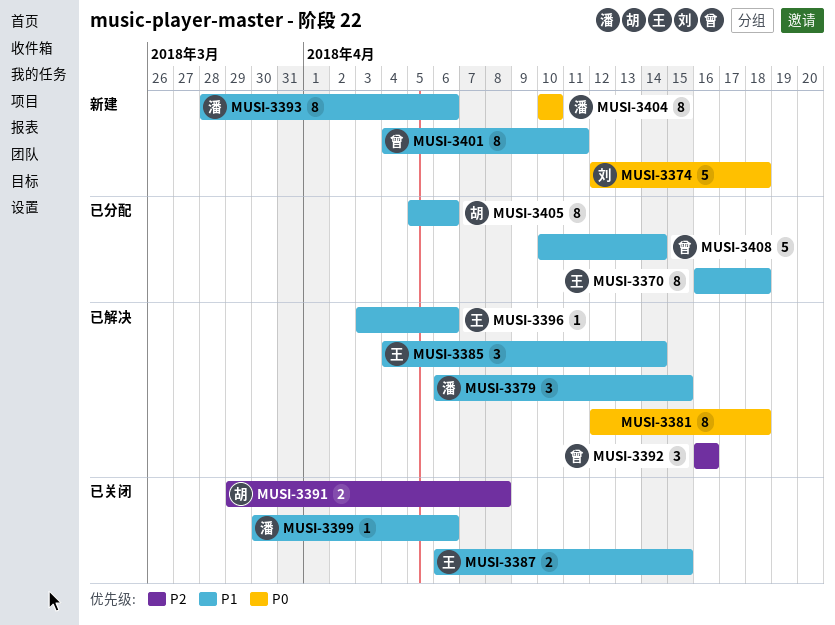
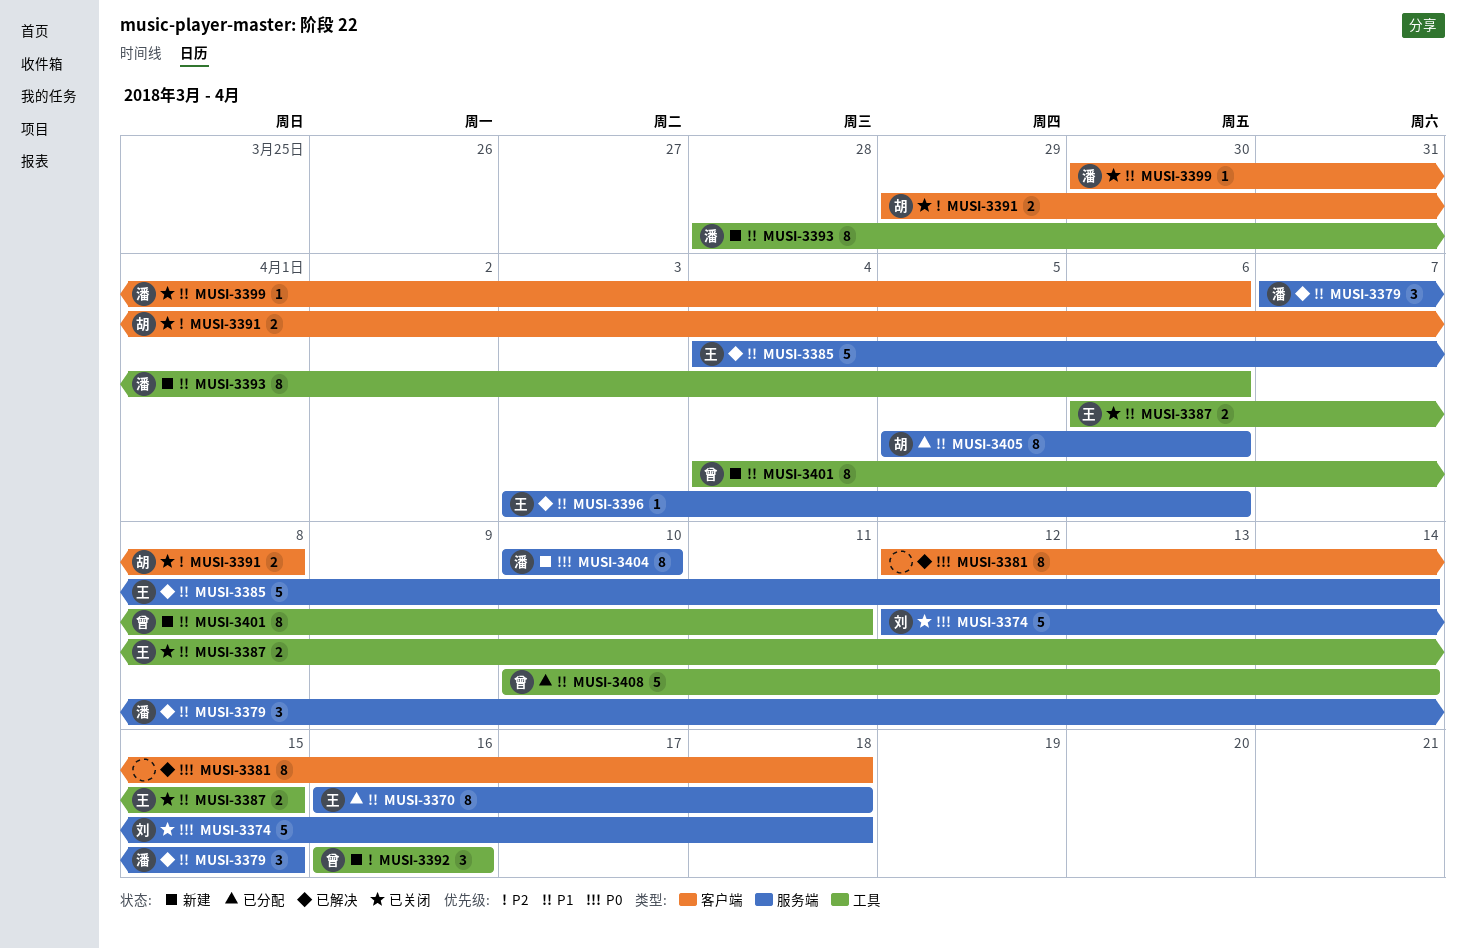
MUSI-3374, status: 新建 -> 已关闭
MUSI-3379, start: Apr 6 -> Apr 7
MUSI-3385, estimate: 3 -> 5
MUSI-3392, status: 已解决 -> 新建

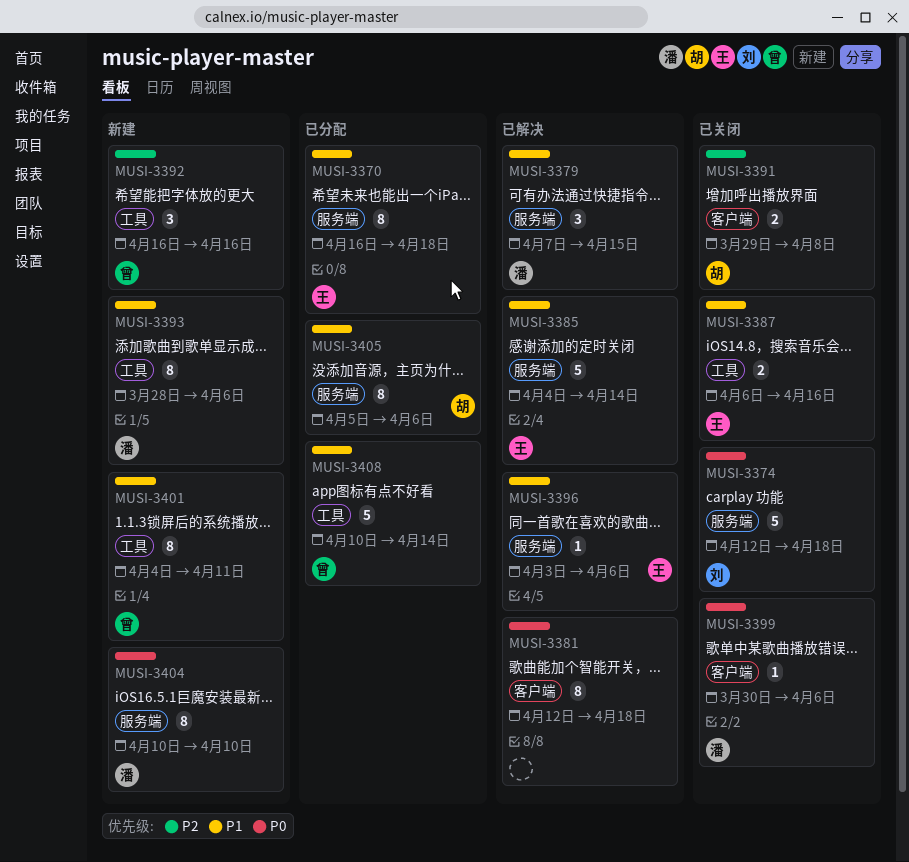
MUSI-3387, due: Apr 15 -> Apr 16
MUSI-3399, priority: P1 -> P0

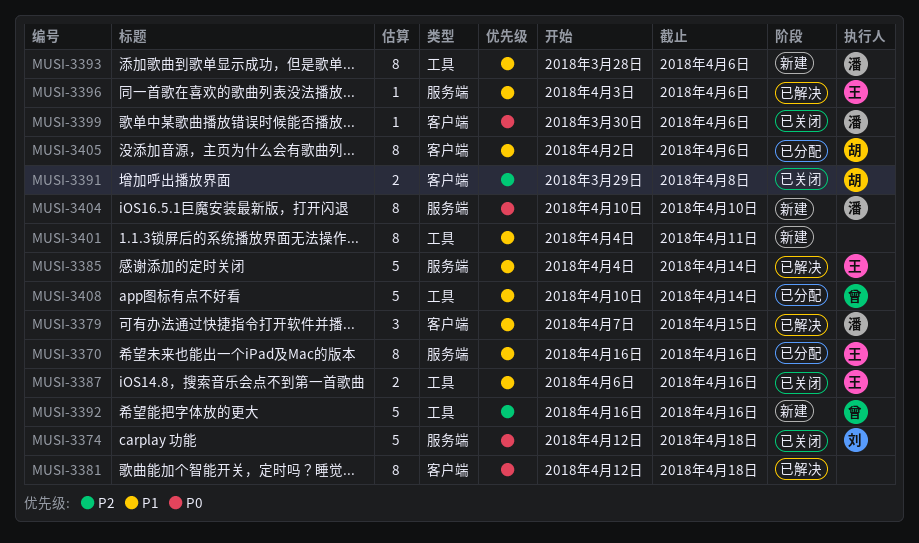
MUSI-3370, due: Apr 18 -> Apr 16
MUSI-3379, label: 服务端 -> 客户端
MUSI-3392, estimate: 3 -> 5
MUSI-3401, owner: 曾 -> none
MUSI-3405, label: 服务端 -> 客户端
MUSI-3405, start: Apr 5 -> Apr 2

